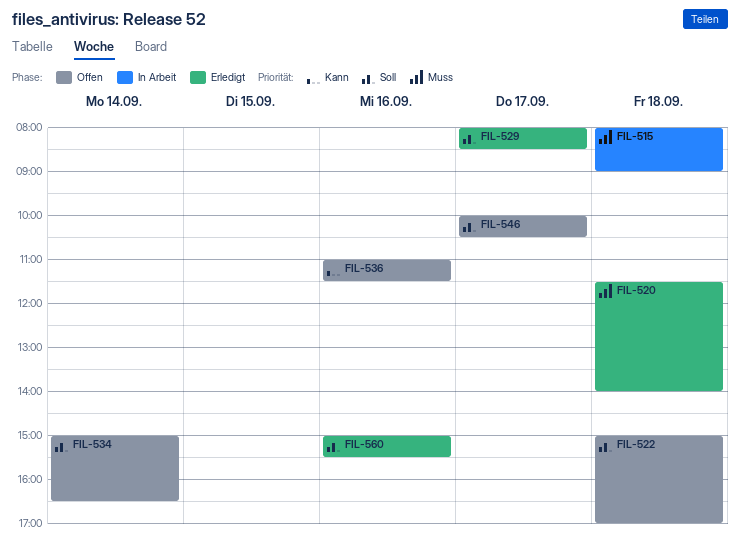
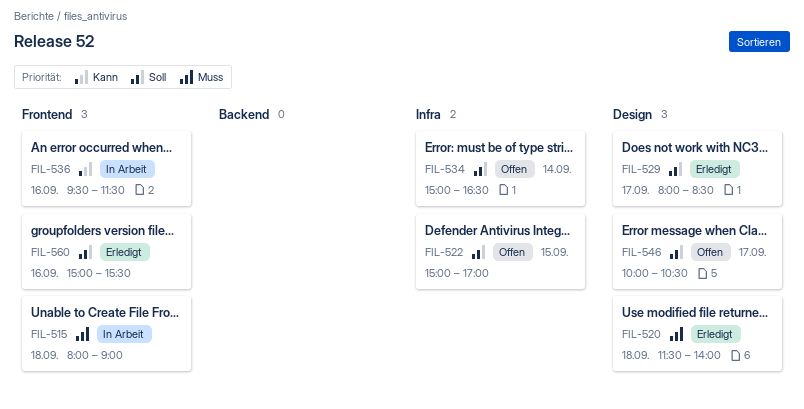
FIL-522, day: Sep 18 -> Sep 15
FIL-536, status: Offen -> In Arbeit
FIL-536, begins: 11:00 -> 09:30

